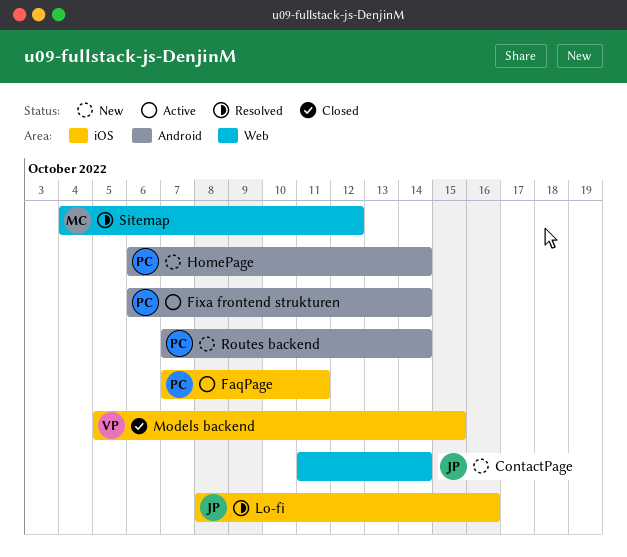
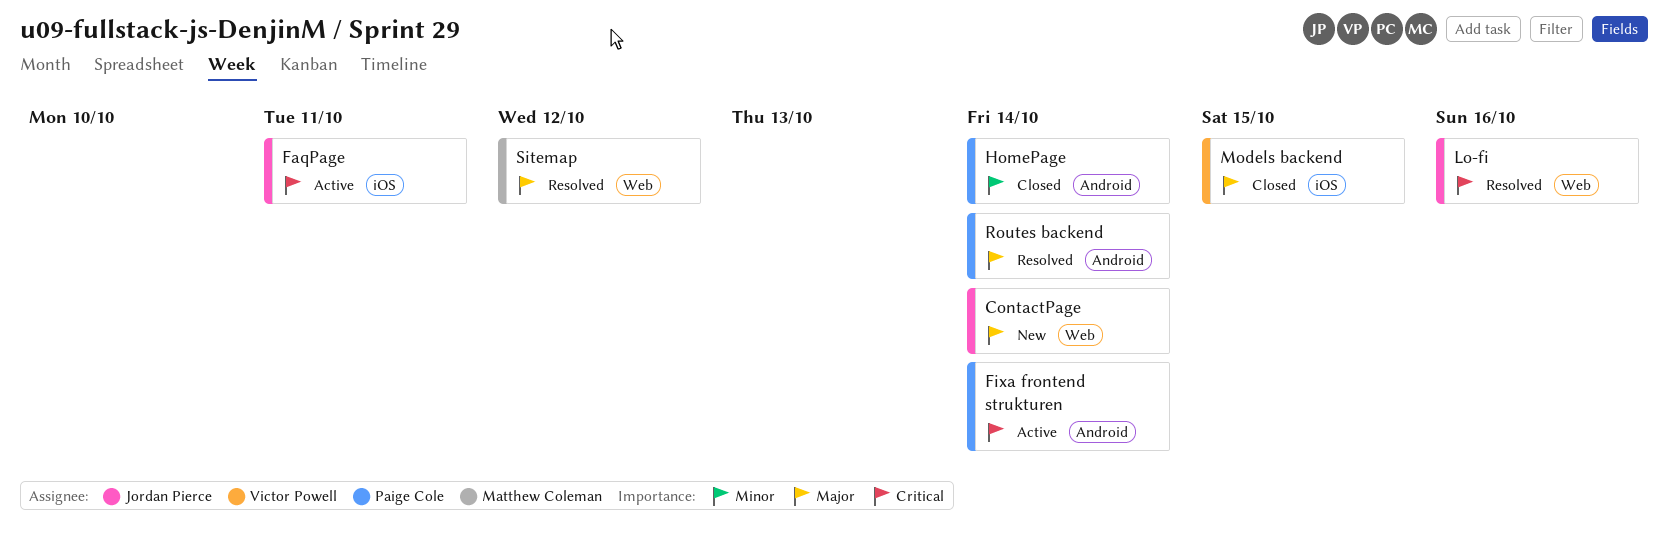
FaqPage, owner: Paige Cole -> Jordan Pierce
HomePage, status: New -> Closed
Lo-fi, label: iOS -> Web
Routes backend, status: New -> Resolved

